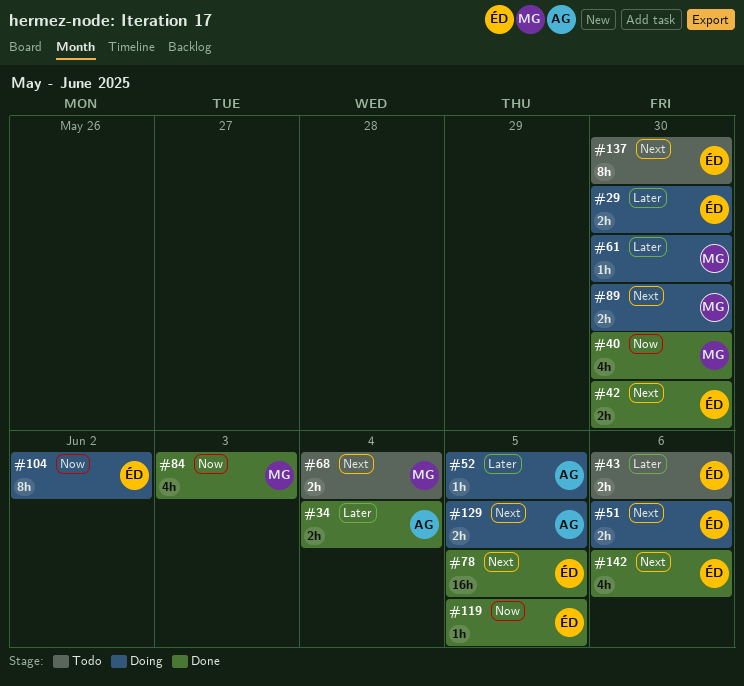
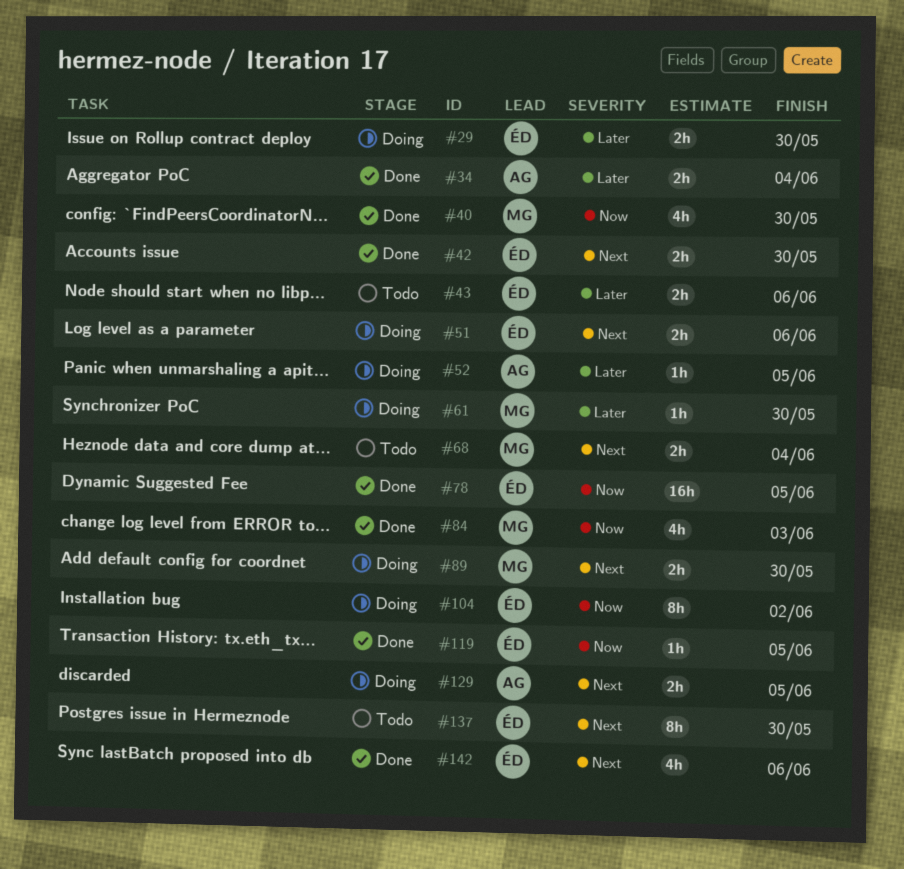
#78, priority: Next -> Now

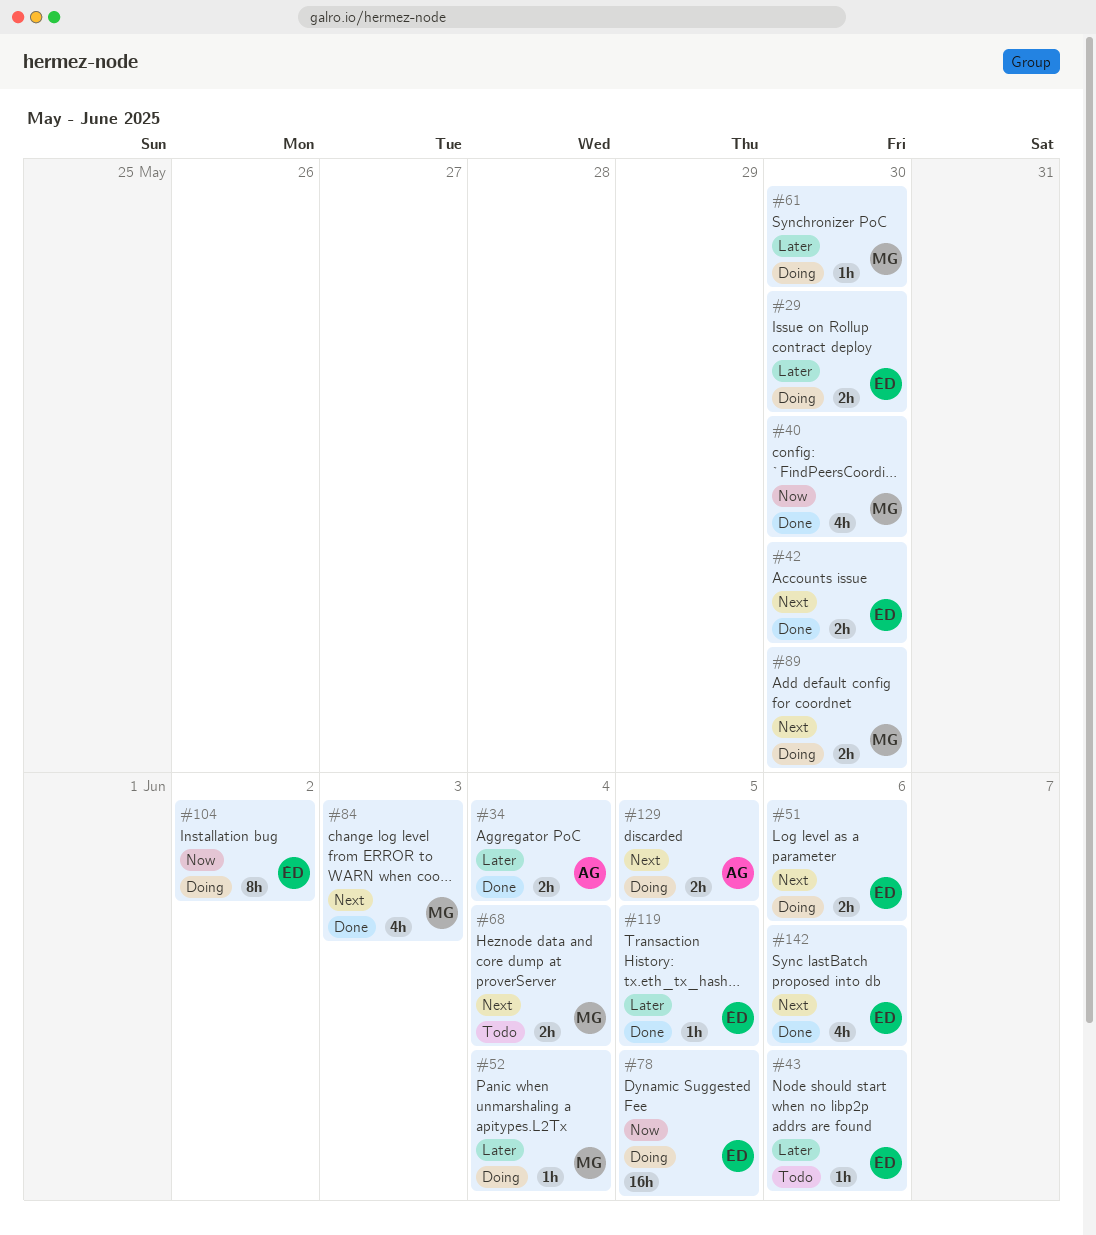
#43, estimate: 2h -> 1h
#52, owner: AG -> MG
#52, due: Jun 5 -> Jun 4
#78, status: Done -> Doing
#84, priority: Now -> Next
#119, priority: Now -> Later
#137: present -> none

